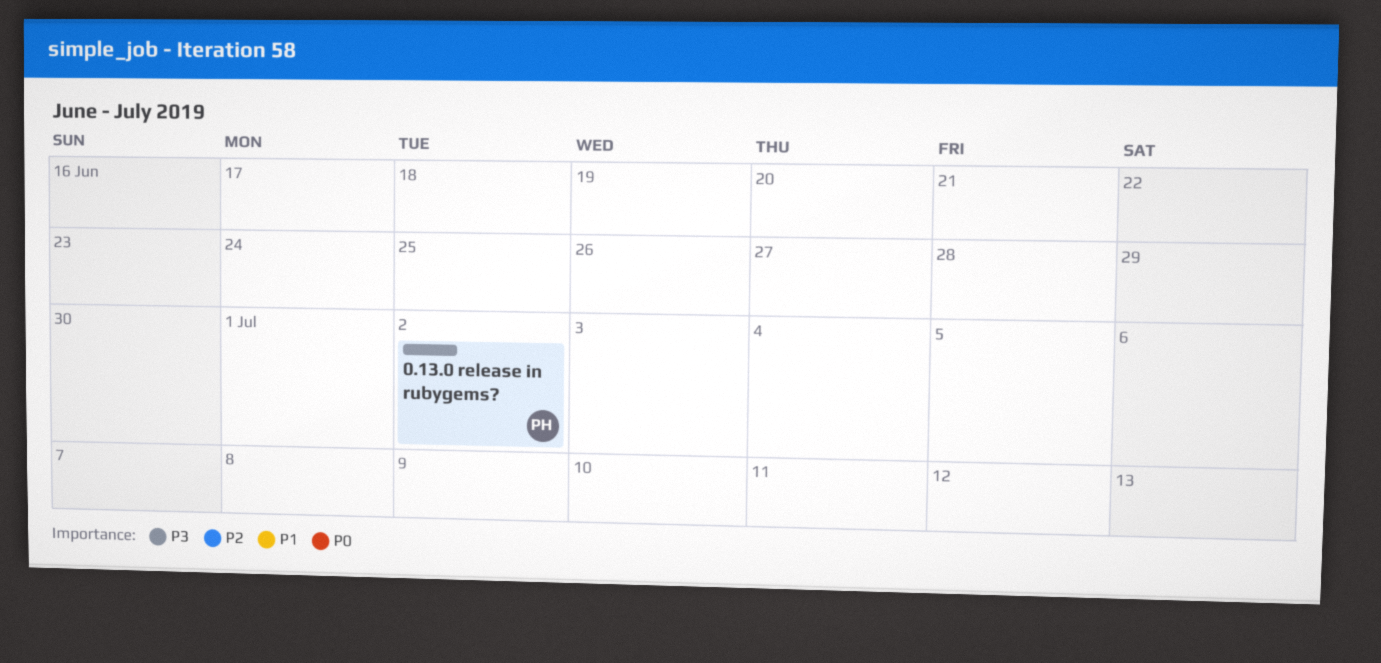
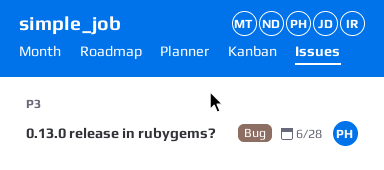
0.13.0 release in rubygems?, due: Jul 2 -> Jun 28

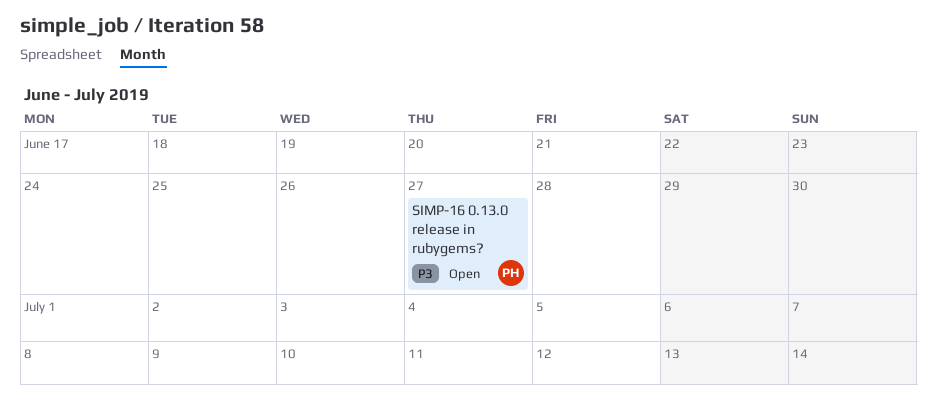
0.13.0 release in rubygems?, due: Jun 28 -> Jun 27

